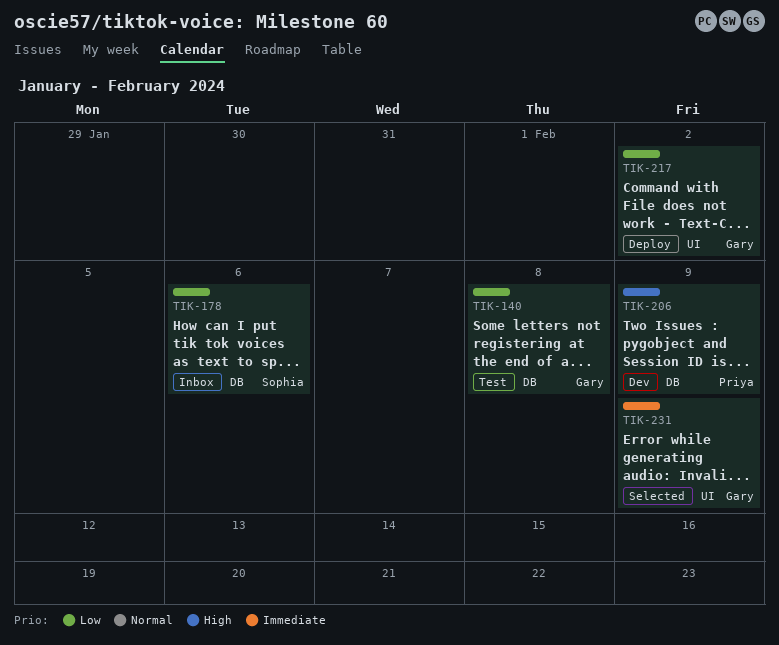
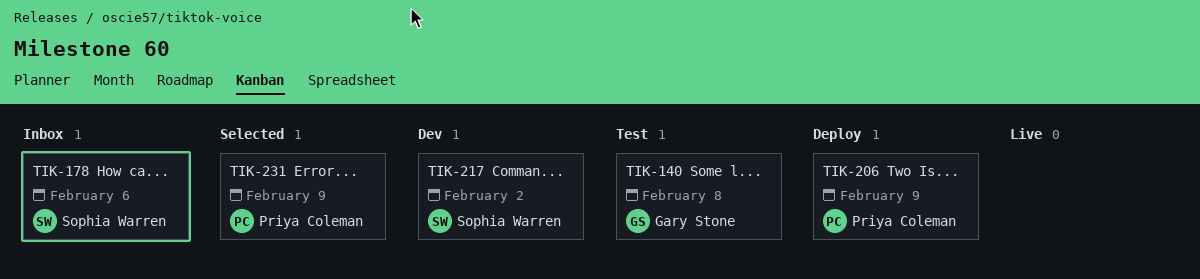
TIK-206, status: Dev -> Deploy
TIK-217, status: Deploy -> Dev
TIK-217, owner: Gary Stone -> Sophia Warren
TIK-231, owner: Gary Stone -> Priya Coleman

